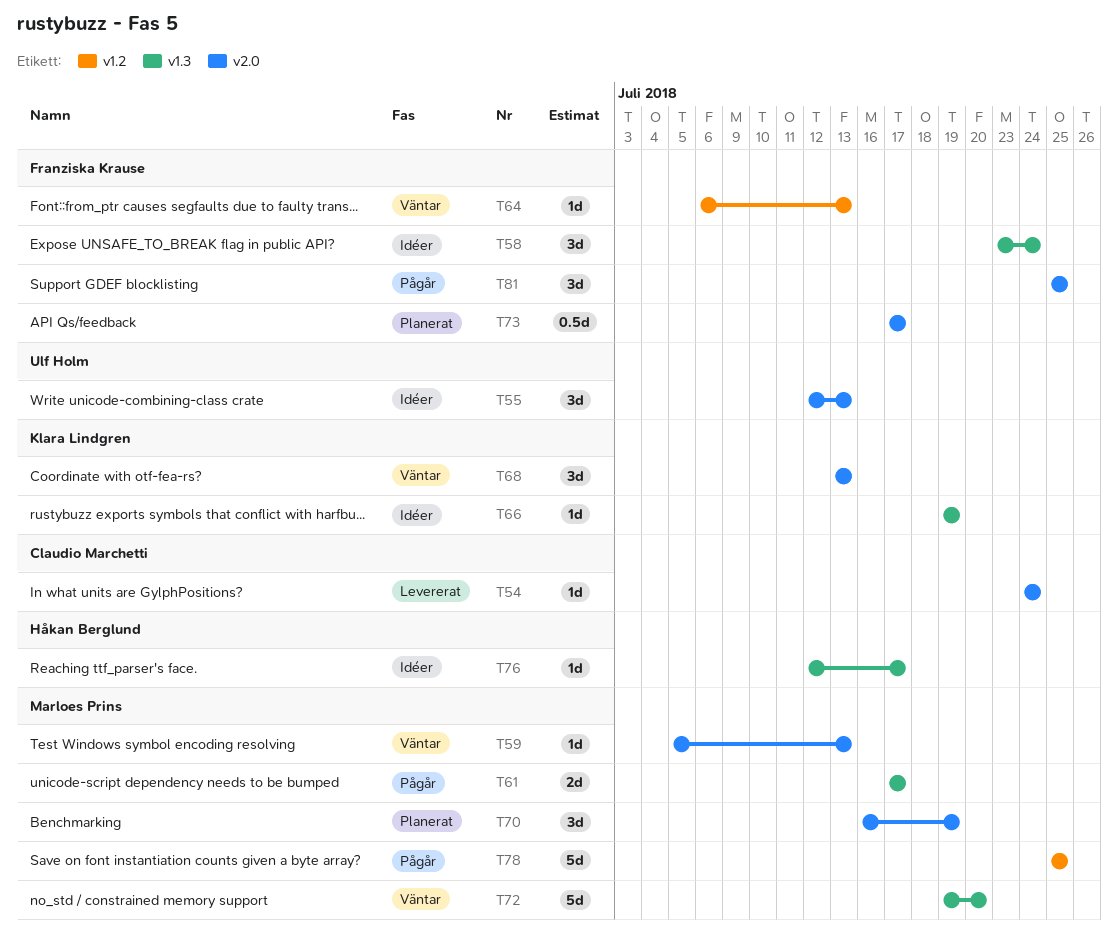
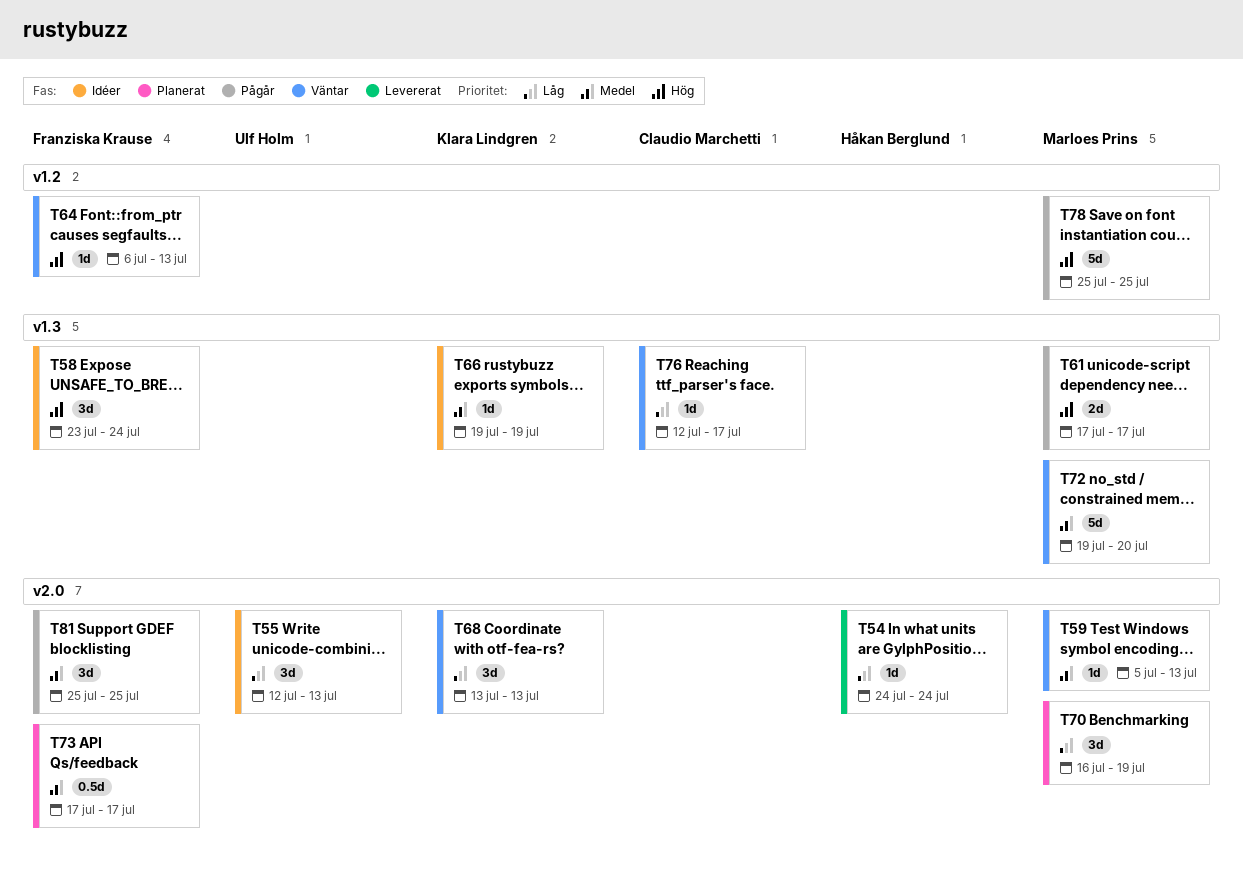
T54, owner: Claudio Marchetti -> Håkan Berglund
T76, status: Idéer -> Väntar
T76, owner: Håkan Berglund -> Claudio Marchetti

